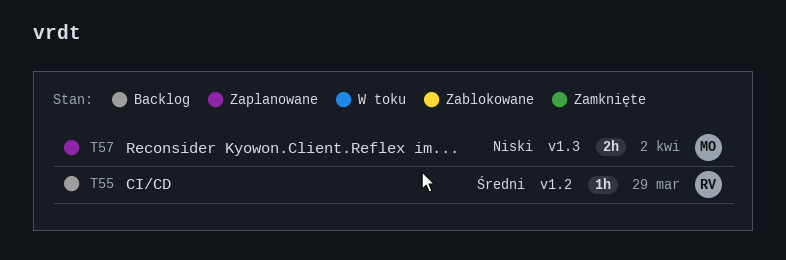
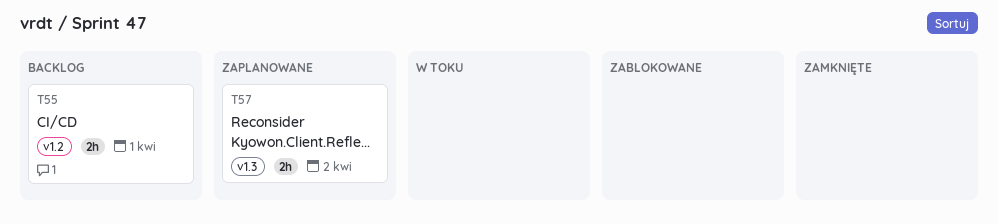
T55, estimate: 1h -> 2h
T55, due: Mar 29 -> Apr 1

